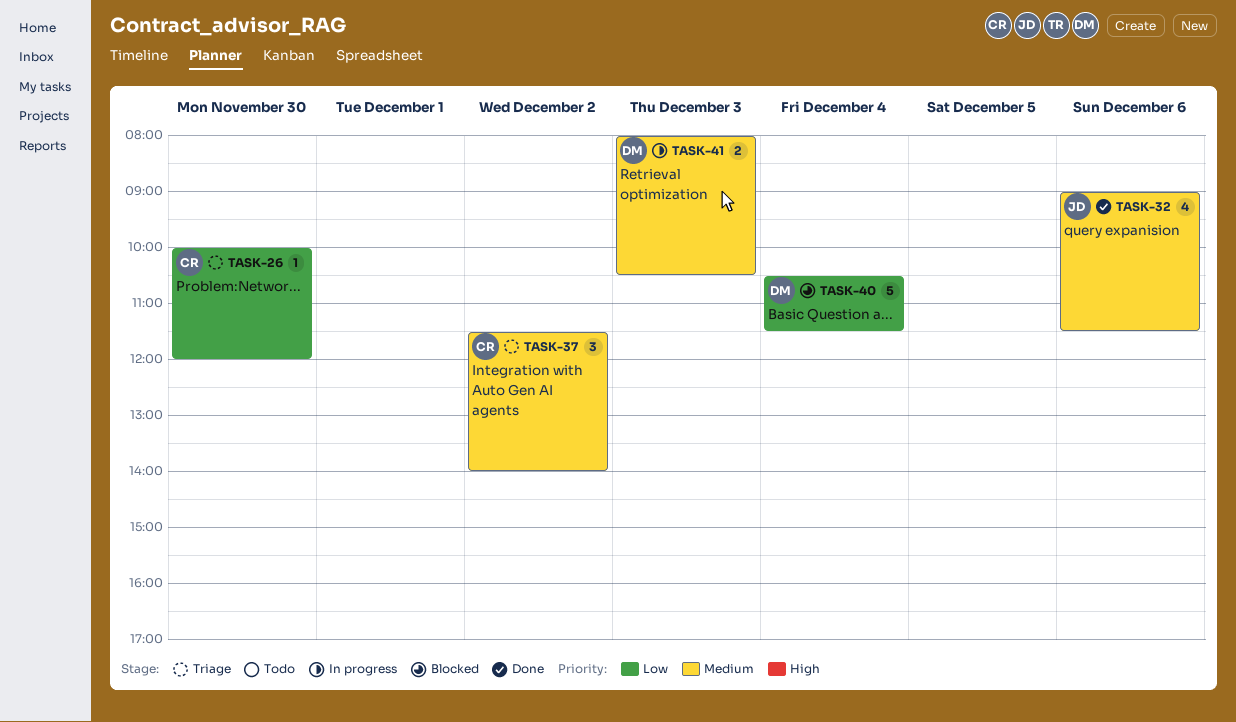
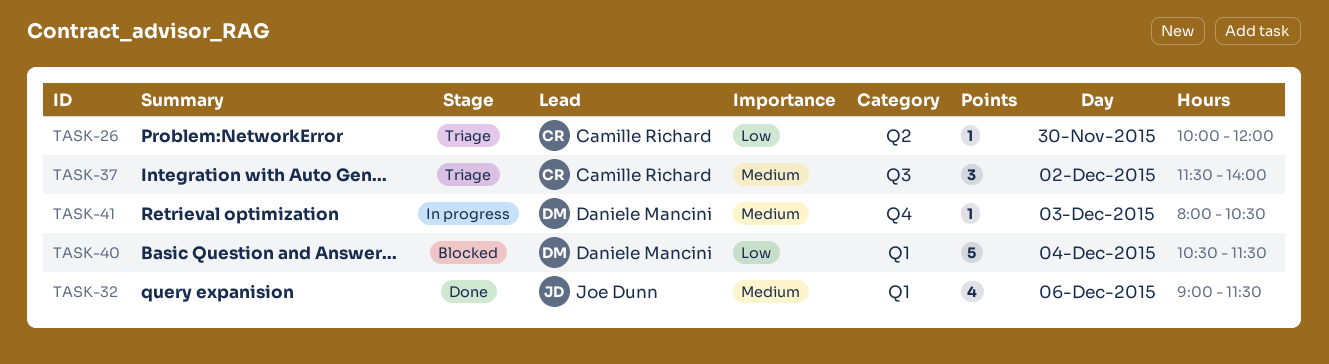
TASK-41, estimate: 2 -> 1

